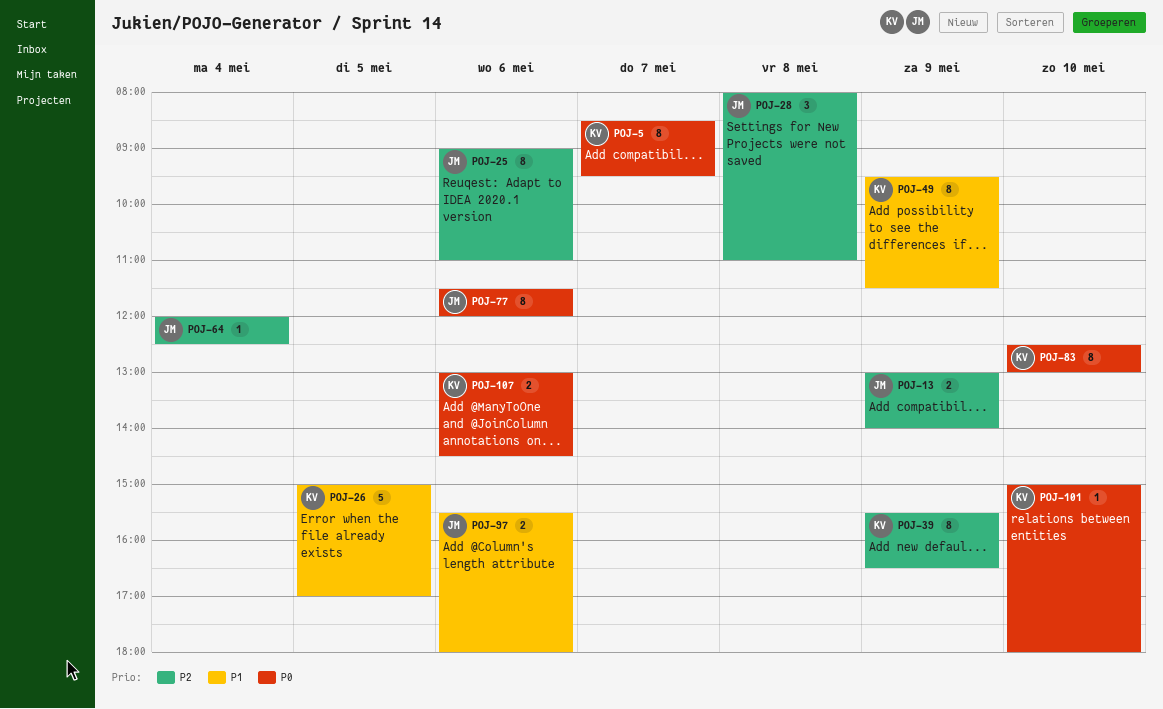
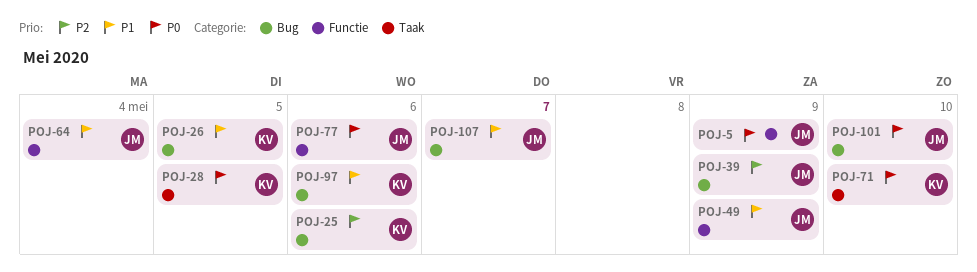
POJ-5, owner: KV -> JM
POJ-5, day: May 7 -> May 9
POJ-13: present -> none
POJ-25, owner: JM -> KV
POJ-28, owner: JM -> KV
POJ-28, priority: P2 -> P0
POJ-28, day: May 8 -> May 5
POJ-39, owner: KV -> JM
POJ-49, owner: KV -> JM
POJ-64, priority: P2 -> P1
POJ-71: none -> present
POJ-83: present -> none
POJ-97, owner: JM -> KV
POJ-101, owner: KV -> JM
POJ-107, owner: KV -> JM
POJ-107, priority: P0 -> P1
POJ-107, day: May 6 -> May 7

